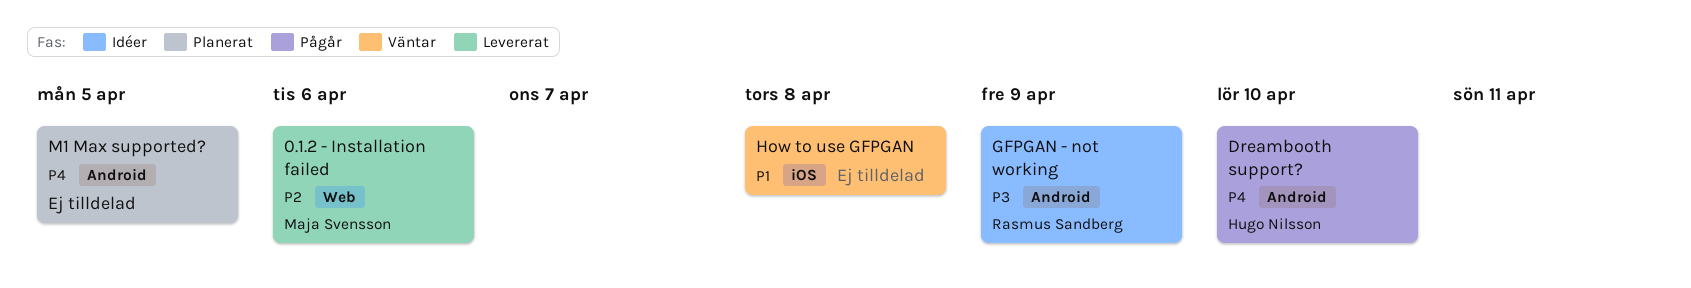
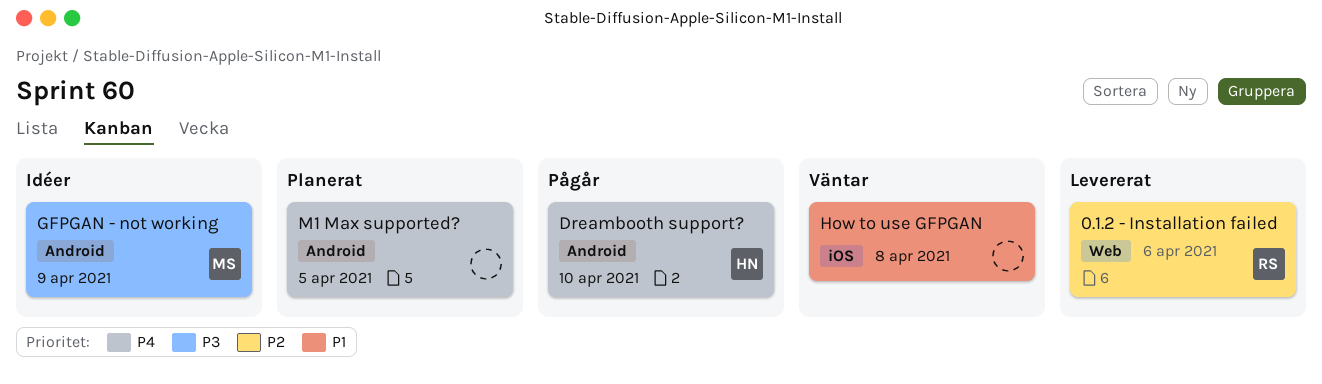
0.1.2 - Installation failed, owner: Maja Svensson -> Rasmus Sandberg
GFPGAN - not working, owner: Rasmus Sandberg -> Maja Svensson

